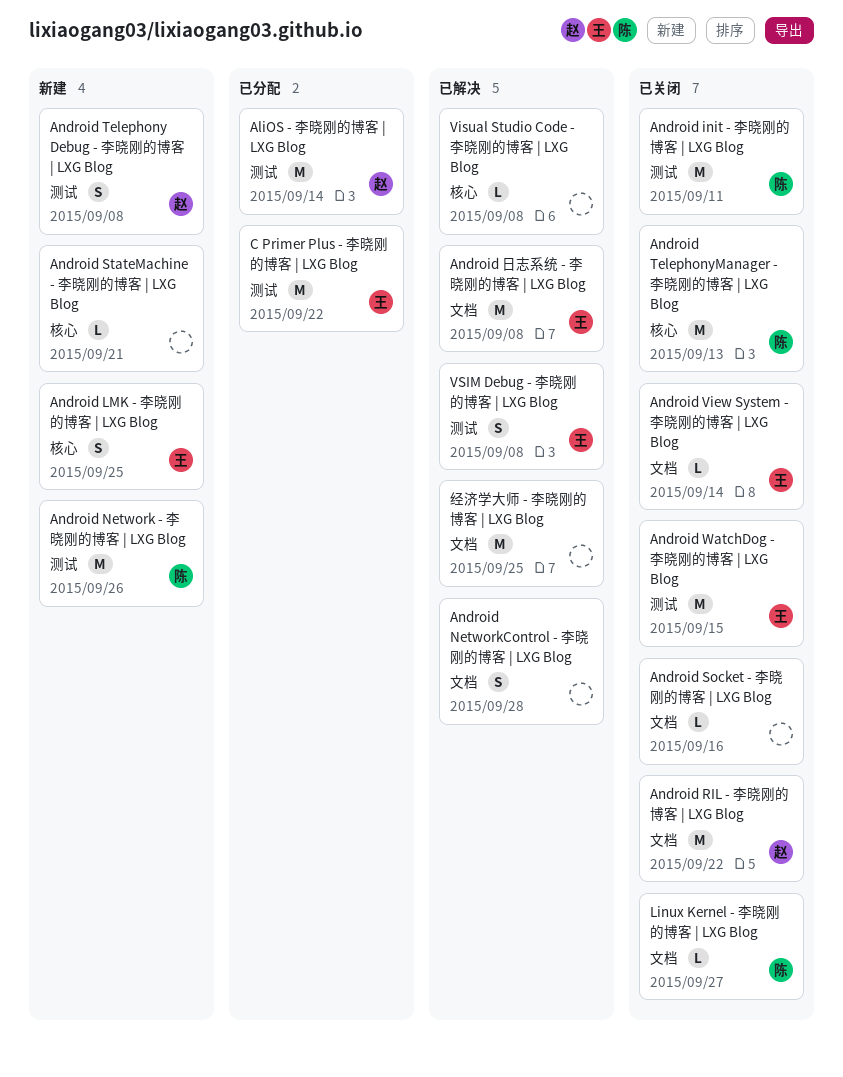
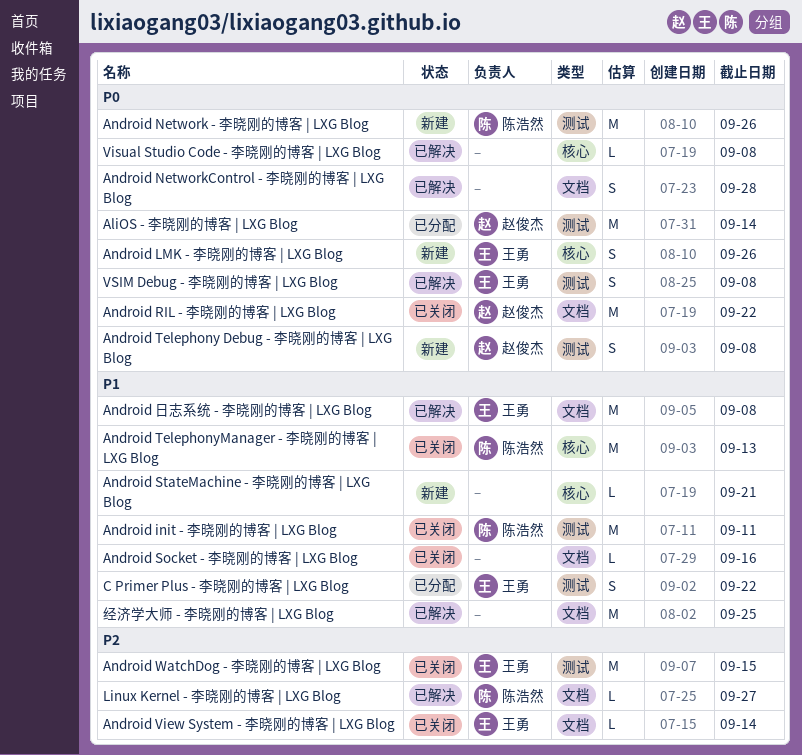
Android LMK - 李晓刚的博客 | LXG Blog, due: Sep 25 -> Sep 26
C Primer Plus - 李晓刚的博客 | LXG Blog, estimate: M -> S
Linux Kernel - 李晓刚的博客 | LXG Blog, status: 已关闭 -> 已解决

